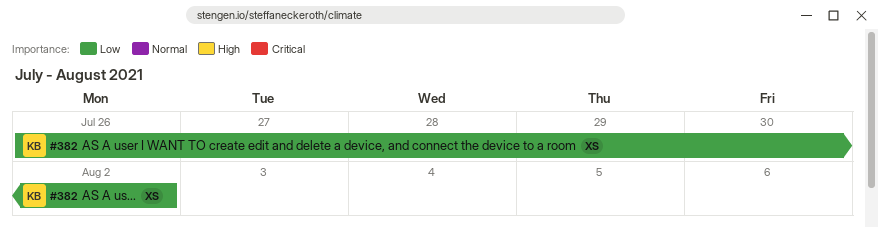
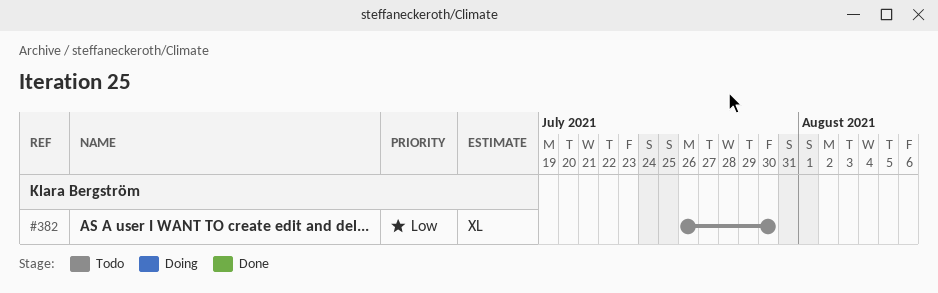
#382, estimate: XS -> XL
#382, due: Aug 2 -> Jul 30

